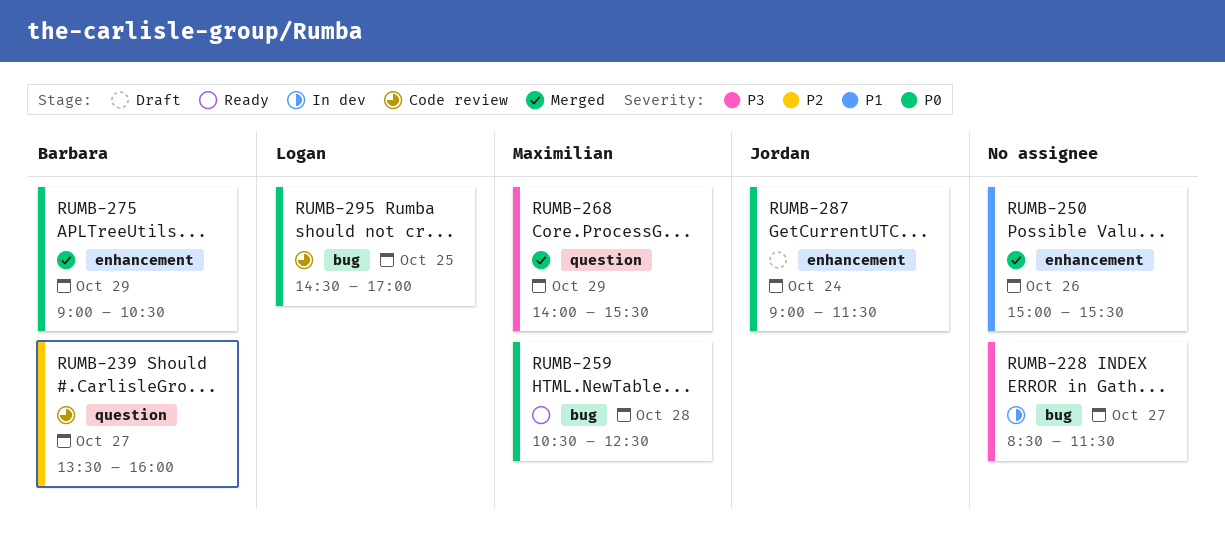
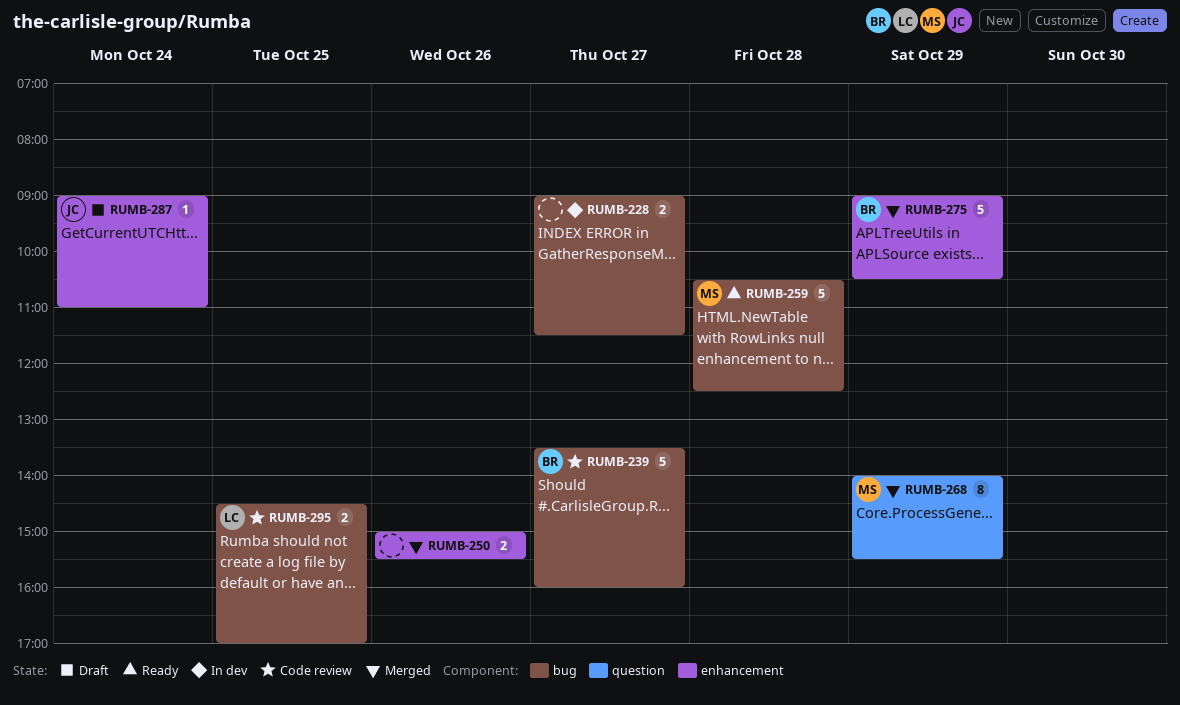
RUMB-228, begins: 08:30 -> 09:00
RUMB-239, label: question -> bug
RUMB-287, ends: 11:30 -> 11:00

